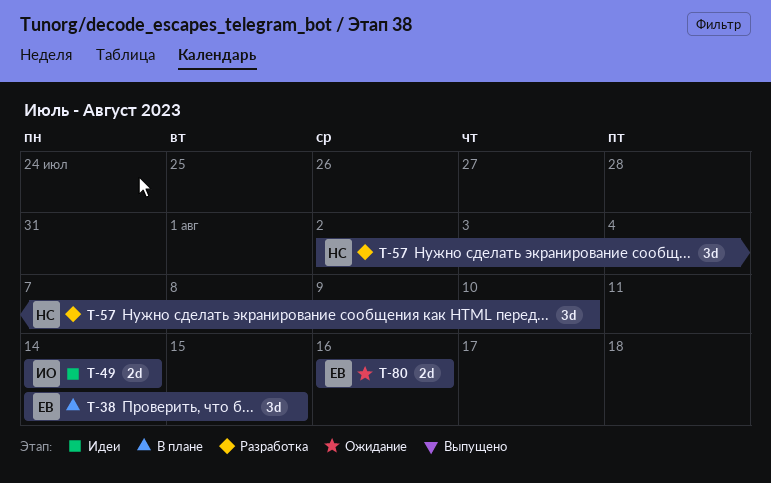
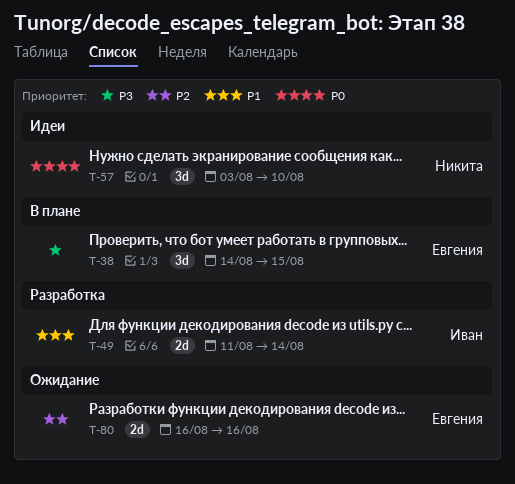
T-49, status: Идеи -> Разработка
T-49, start: Aug 14 -> Aug 11
T-57, status: Разработка -> Идеи
T-57, start: Aug 2 -> Aug 3

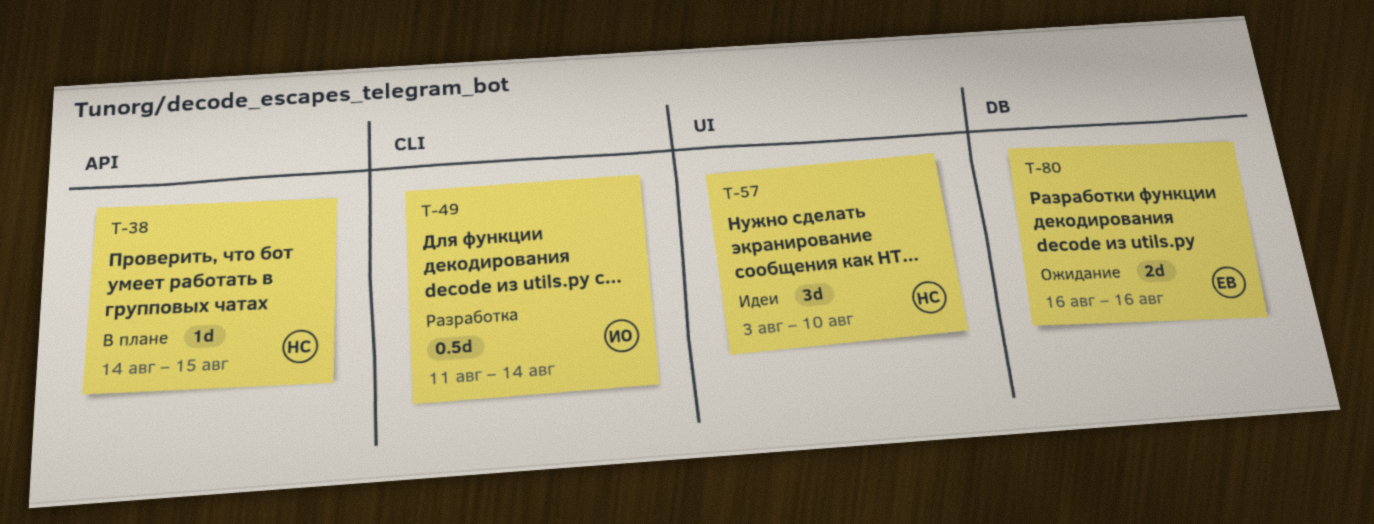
T-38, owner: Евгения -> Никита
T-38, estimate: 3d -> 1d
T-49, estimate: 2d -> 0.5d

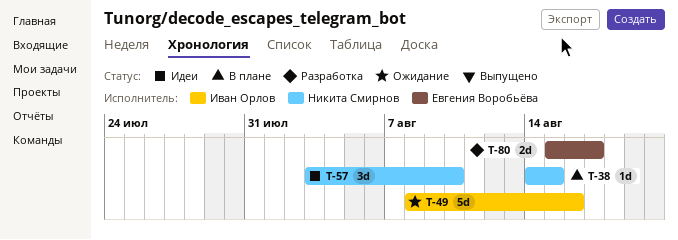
T-49, status: Разработка -> Ожидание
T-49, estimate: 0.5d -> 5d
T-49, start: Aug 11 -> Aug 8
T-49, due: Aug 14 -> Aug 16
T-80, status: Ожидание -> Разработка
T-80, start: Aug 16 -> Aug 15
T-80, due: Aug 16 -> Aug 17

